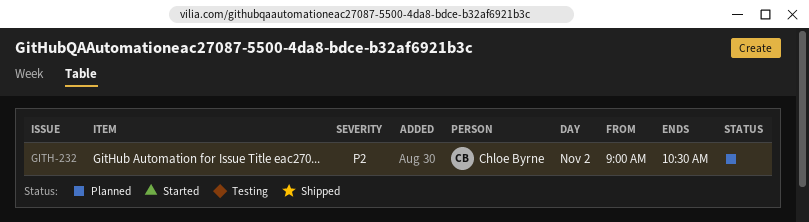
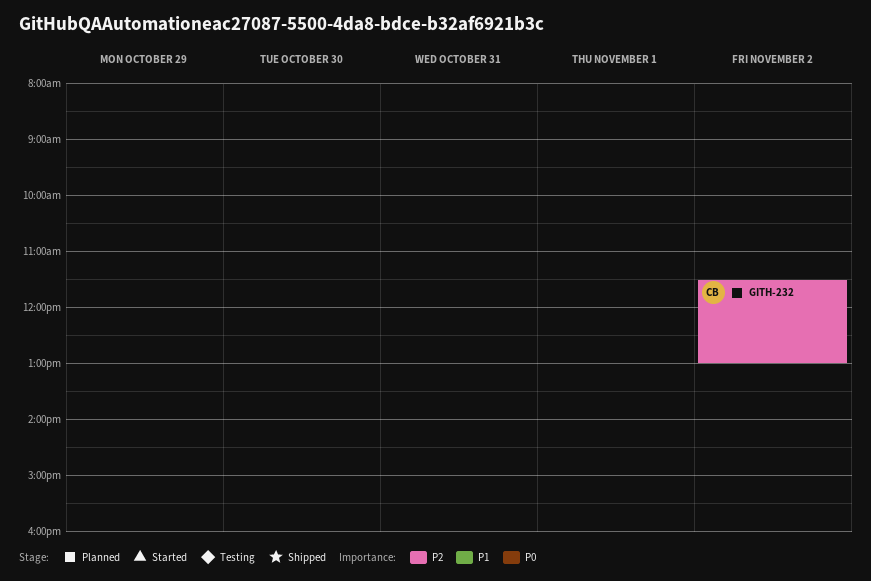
GITH-232, begins: 09:00 -> 11:30
GITH-232, ends: 10:30 -> 13:00

